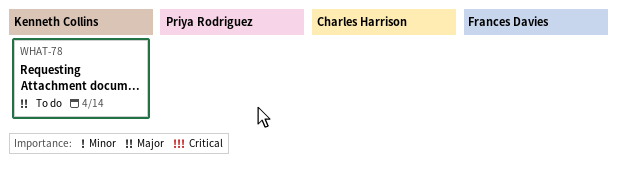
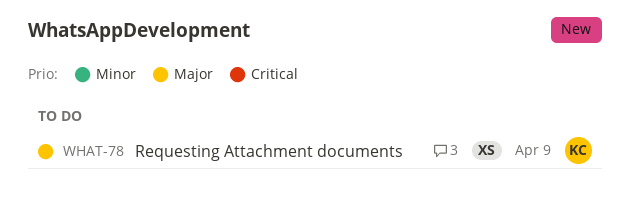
WHAT-78, due: Apr 14 -> Apr 9

